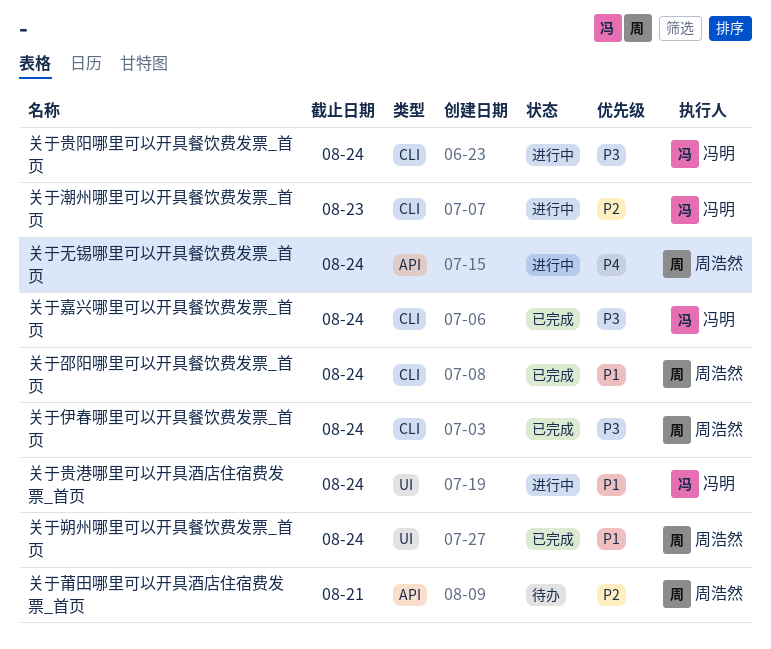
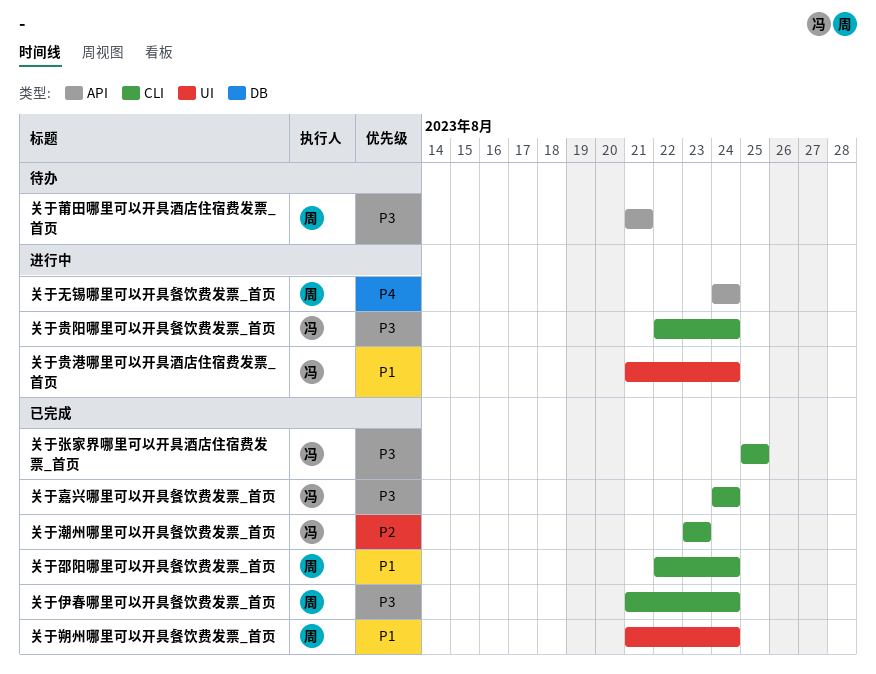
关于张家界哪里可以开具酒店住宿费发票_首页: none -> present
关于潮州哪里可以开具餐饮费发票_首页, status: 进行中 -> 已完成
关于莆田哪里可以开具酒店住宿费发票_首页, priority: P2 -> P3

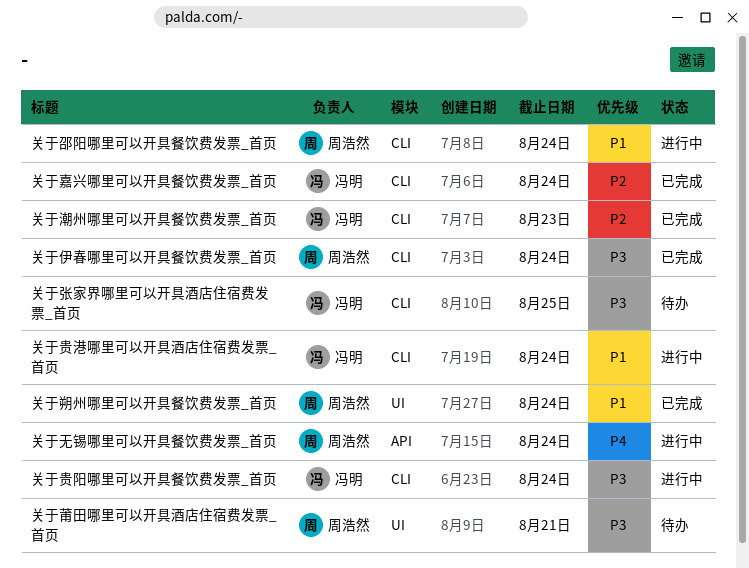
关于嘉兴哪里可以开具餐饮费发票_首页, priority: P3 -> P2
关于张家界哪里可以开具酒店住宿费发票_首页, status: 已完成 -> 待办
关于莆田哪里可以开具酒店住宿费发票_首页, label: API -> UI
关于贵港哪里可以开具酒店住宿费发票_首页, label: UI -> CLI
关于邵阳哪里可以开具餐饮费发票_首页, status: 已完成 -> 进行中

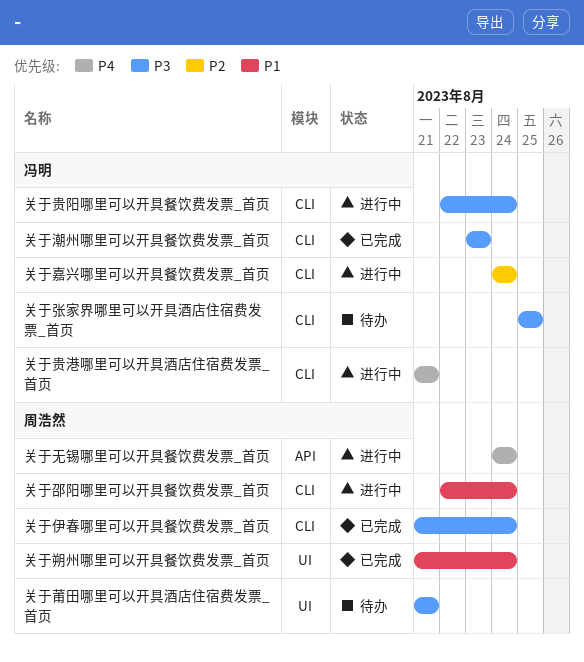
关于嘉兴哪里可以开具餐饮费发票_首页, status: 已完成 -> 进行中
关于潮州哪里可以开具餐饮费发票_首页, priority: P2 -> P3
关于贵港哪里可以开具酒店住宿费发票_首页, priority: P1 -> P4
关于贵港哪里可以开具酒店住宿费发票_首页, due: Aug 24 -> Aug 21

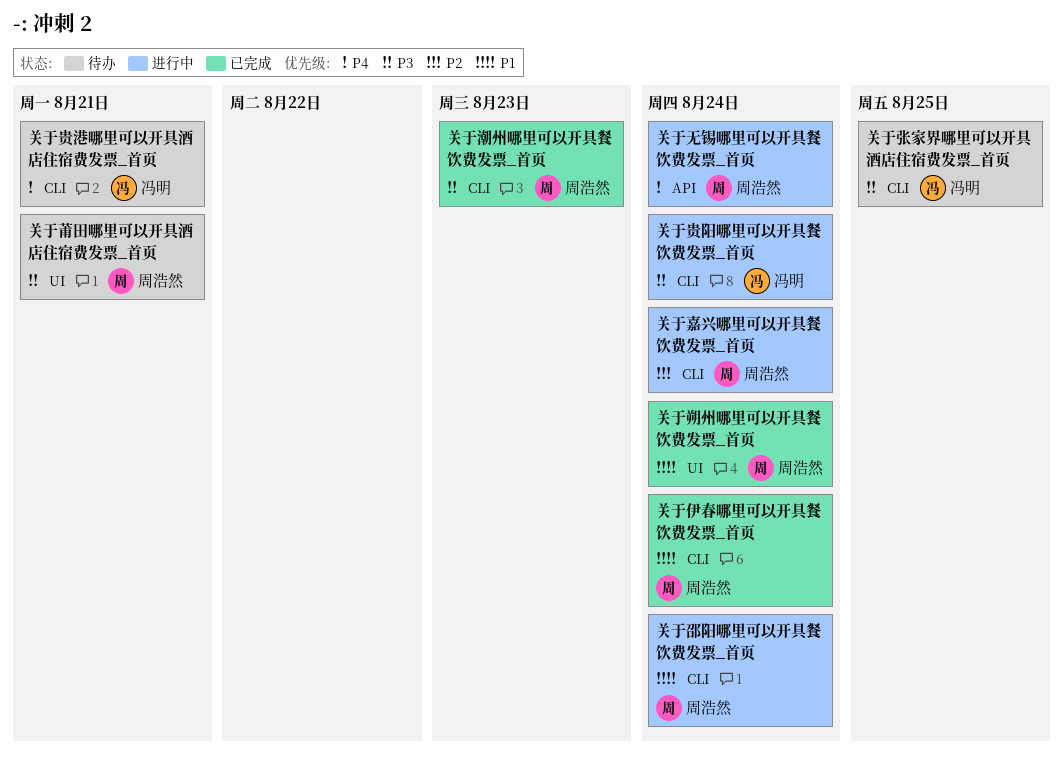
关于伊春哪里可以开具餐饮费发票_首页, priority: P3 -> P1
关于嘉兴哪里可以开具餐饮费发票_首页, owner: 冯明 -> 周浩然
关于潮州哪里可以开具餐饮费发票_首页, owner: 冯明 -> 周浩然
关于贵港哪里可以开具酒店住宿费发票_首页, status: 进行中 -> 待办

